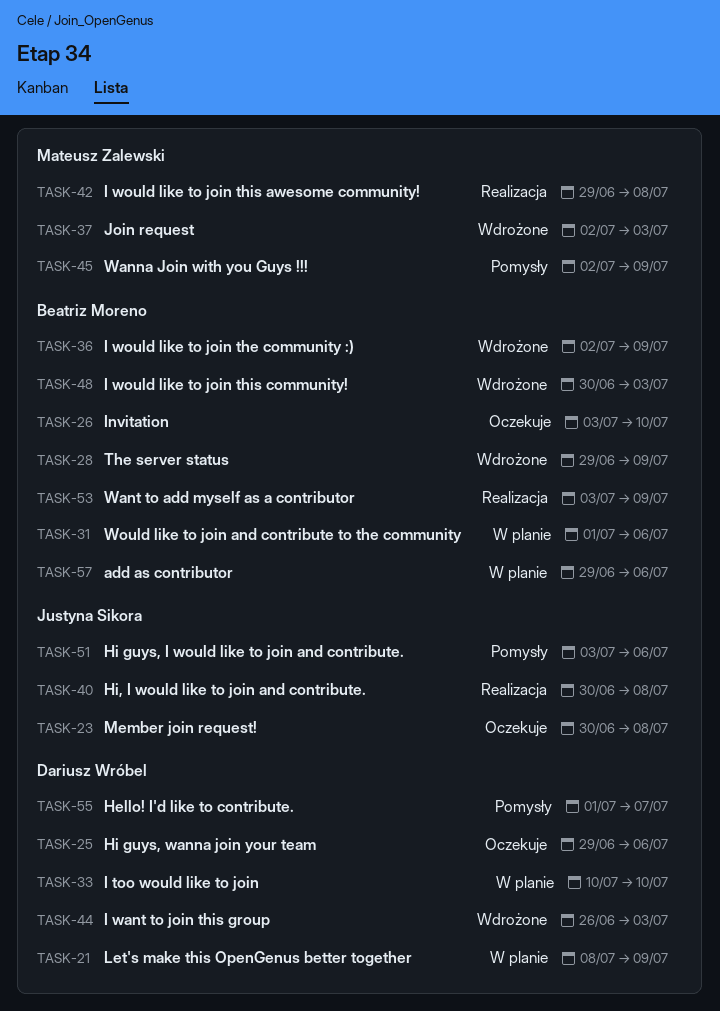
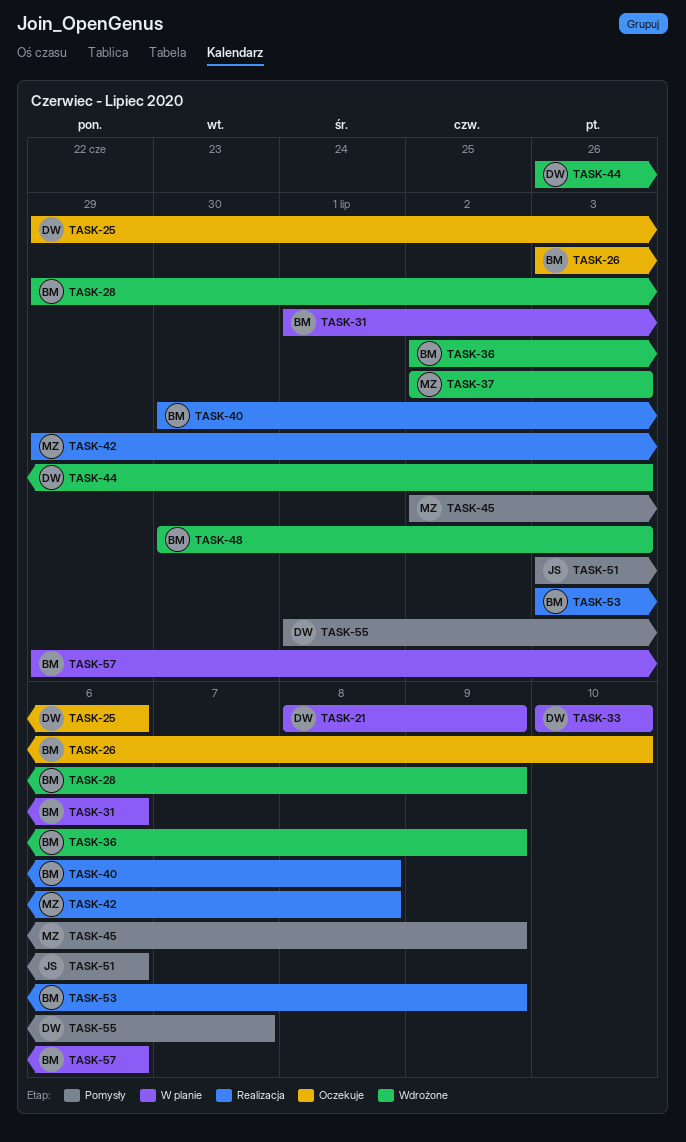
TASK-23: present -> none
TASK-40, owner: Justyna Sikora -> Beatriz Moreno

